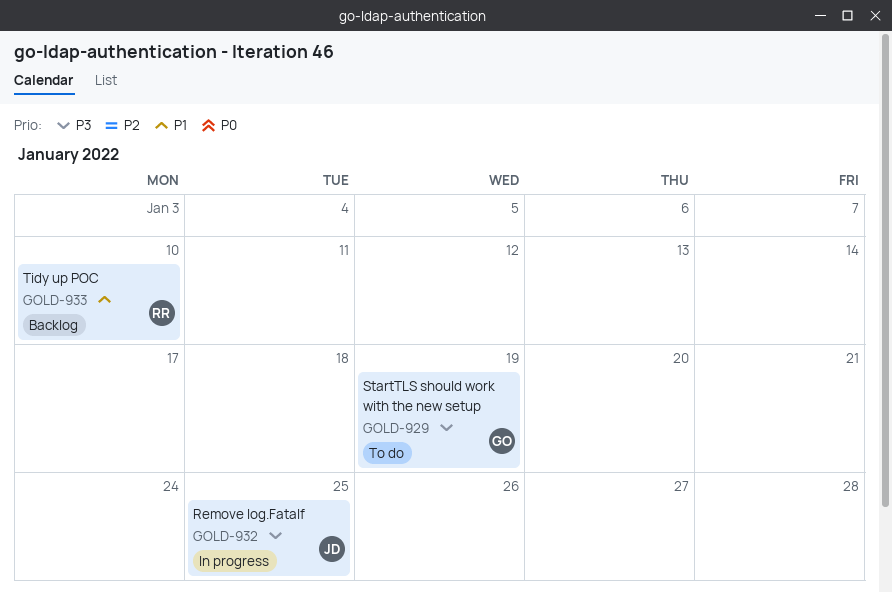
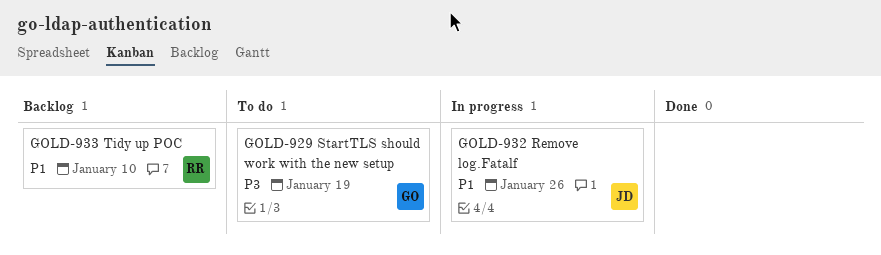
GOLD-932, priority: P3 -> P1
GOLD-932, due: Jan 25 -> Jan 26

